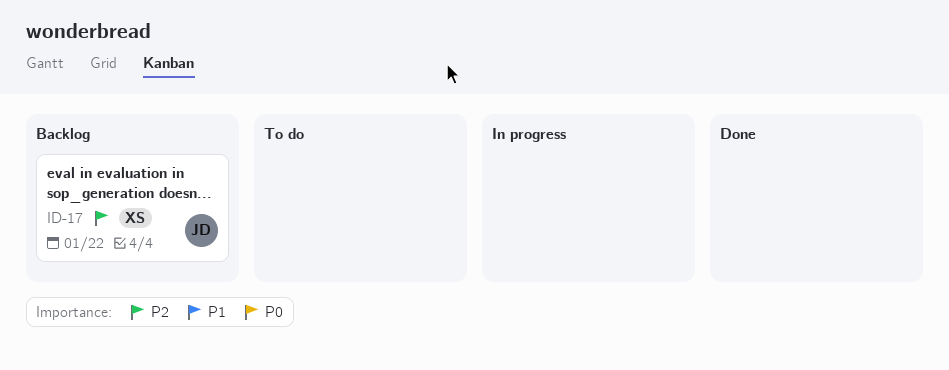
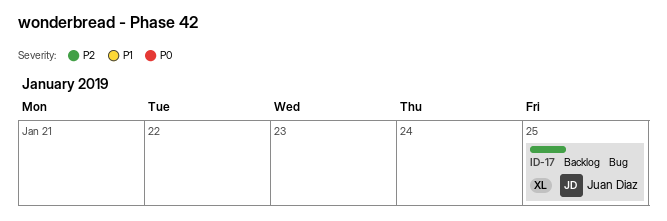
ID-17, estimate: XS -> XL
ID-17, due: Jan 22 -> Jan 25

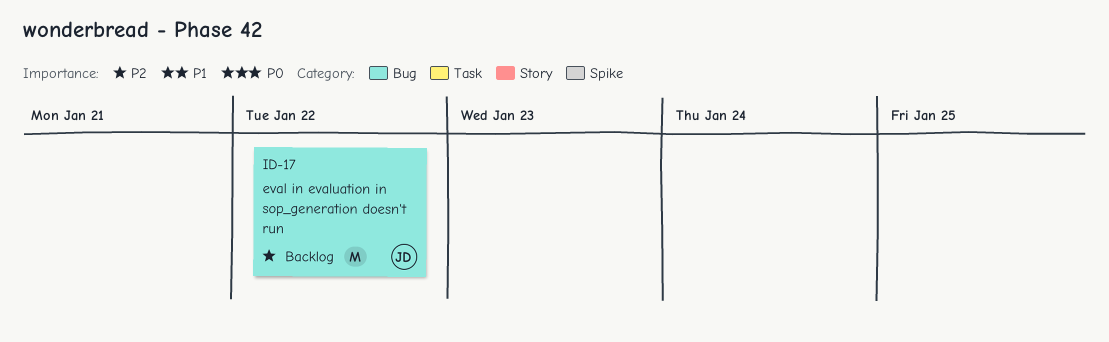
ID-17, estimate: XL -> M
ID-17, due: Jan 25 -> Jan 22

